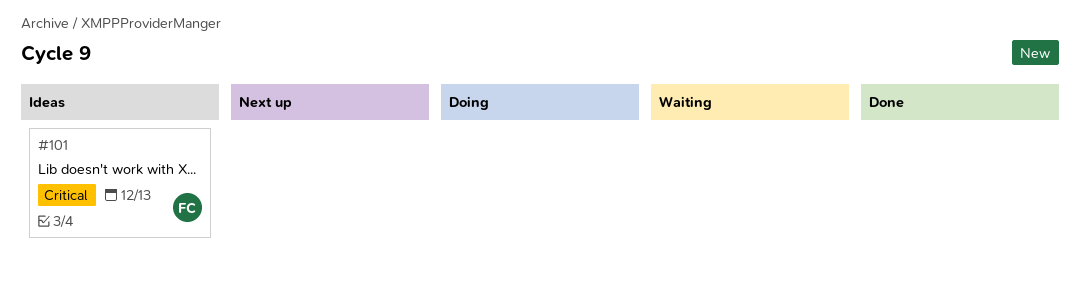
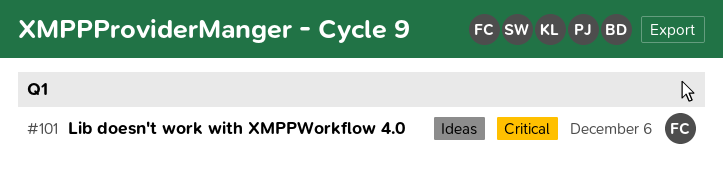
#101, due: Dec 13 -> Dec 6

